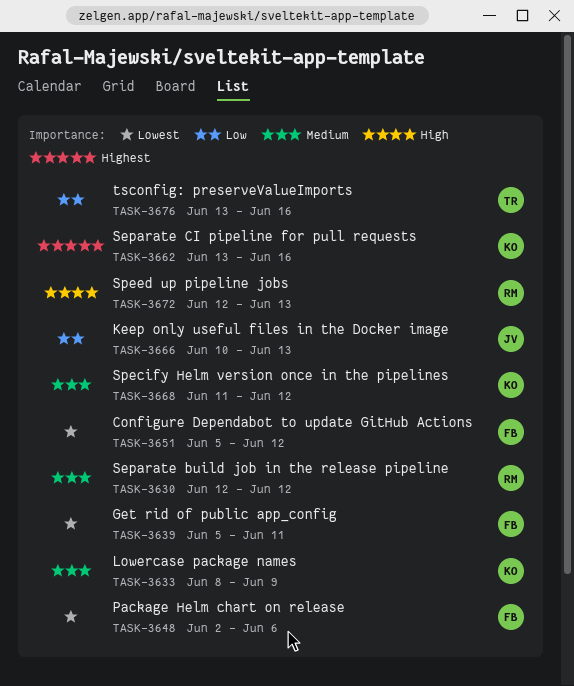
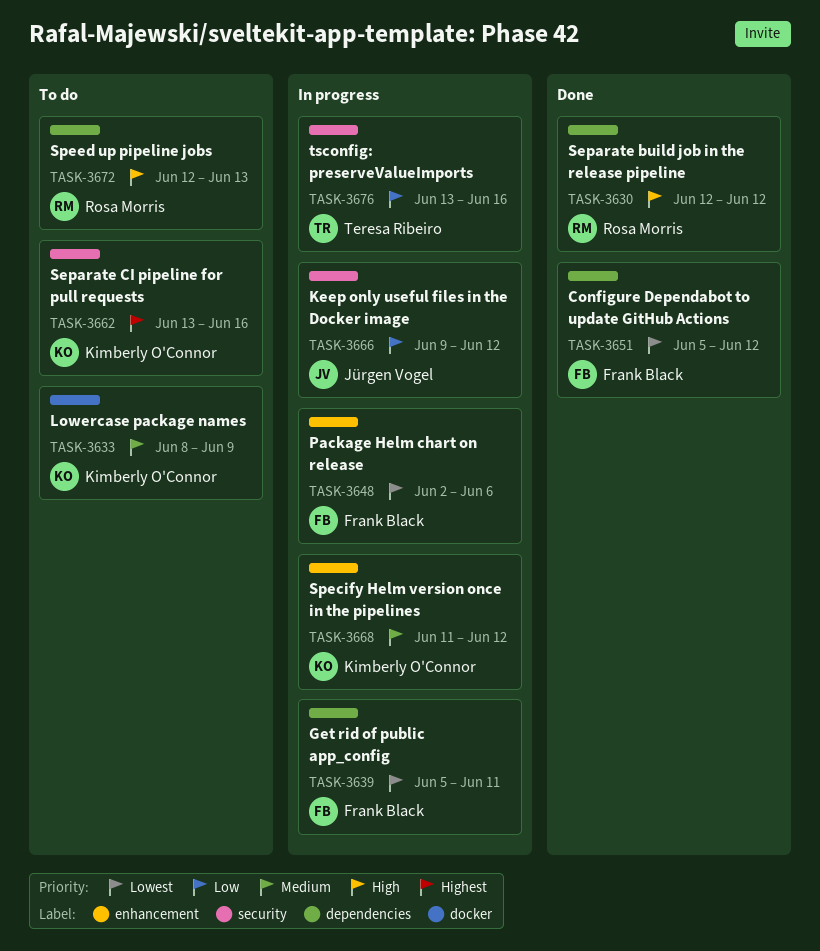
TASK-3630, priority: Medium -> High
TASK-3666, start: Jun 10 -> Jun 9
TASK-3666, due: Jun 13 -> Jun 12

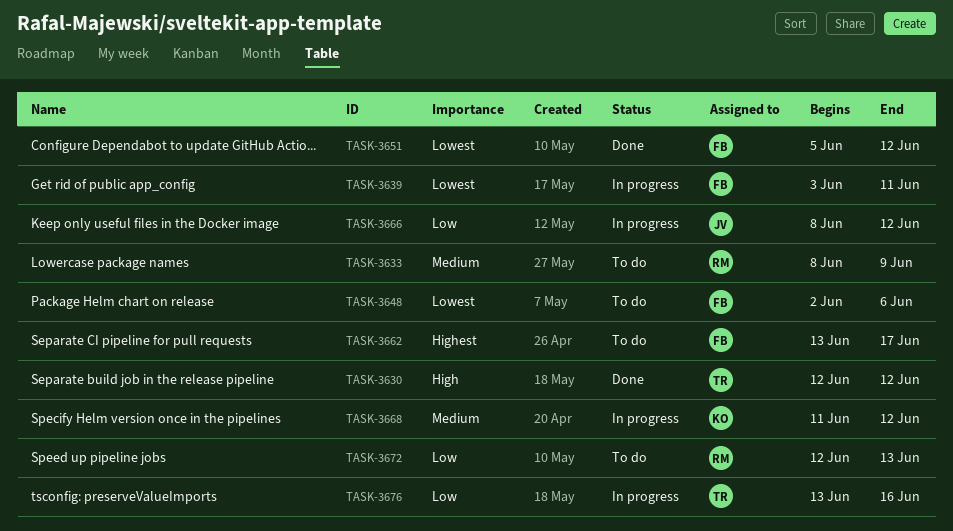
TASK-3630, owner: Rosa Morris -> Teresa Ribeiro
TASK-3633, owner: Kimberly O'Connor -> Rosa Morris
TASK-3639, start: Jun 5 -> Jun 3
TASK-3648, status: In progress -> To do
TASK-3662, owner: Kimberly O'Connor -> Frank Black
TASK-3662, due: Jun 16 -> Jun 17
TASK-3666, start: Jun 9 -> Jun 8
TASK-3672, priority: High -> Low

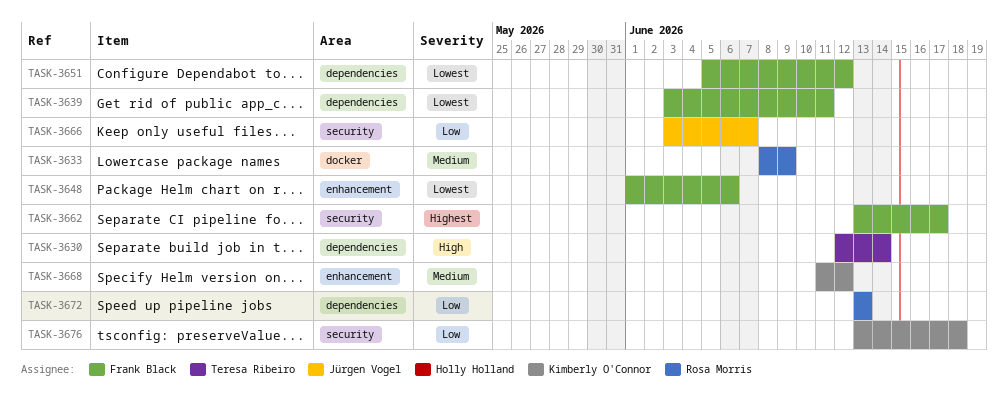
TASK-3630, due: Jun 12 -> Jun 14
TASK-3648, start: Jun 2 -> Jun 1
TASK-3666, start: Jun 8 -> Jun 3
TASK-3666, due: Jun 12 -> Jun 7
TASK-3672, start: Jun 12 -> Jun 13
TASK-3676, owner: Teresa Ribeiro -> Kimberly O'Connor
TASK-3676, due: Jun 16 -> Jun 18

